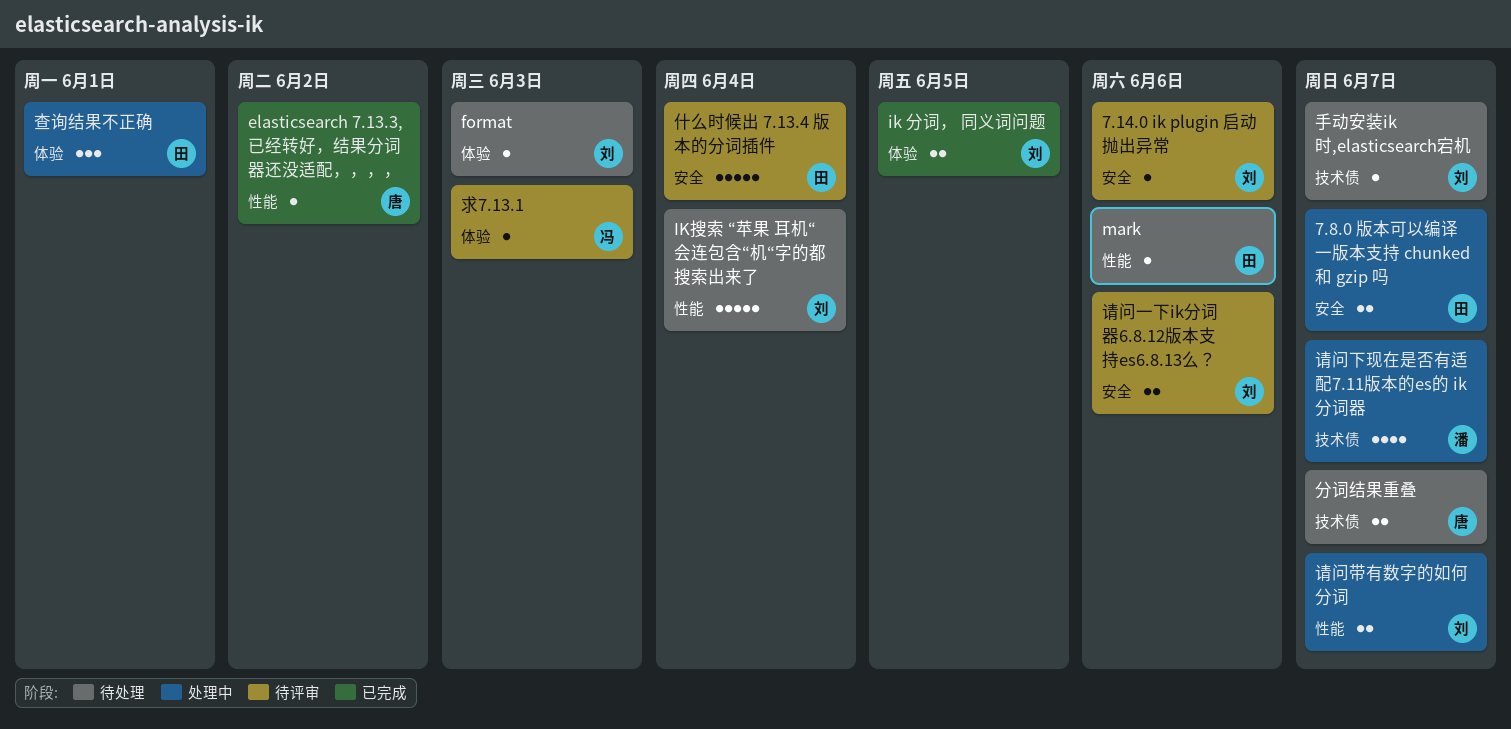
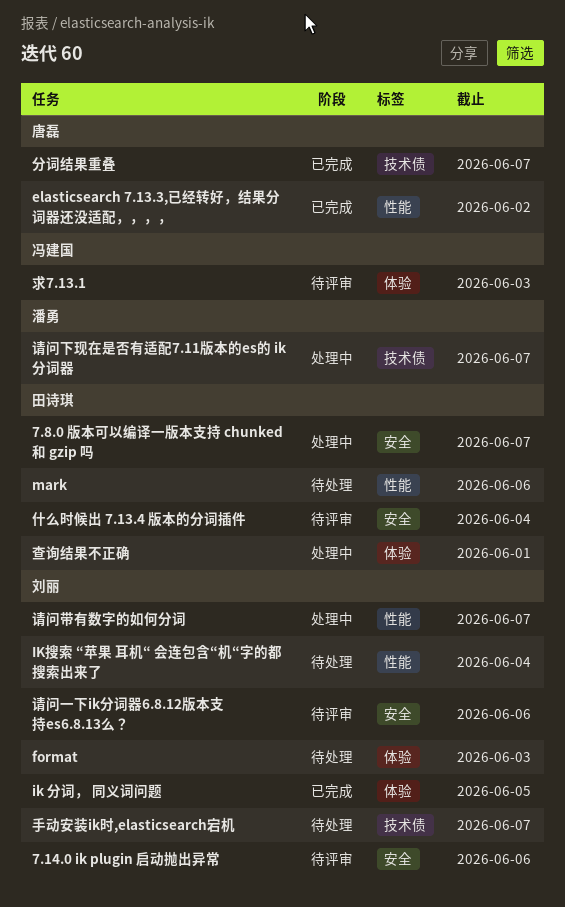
分词结果重叠, status: 待处理 -> 已完成

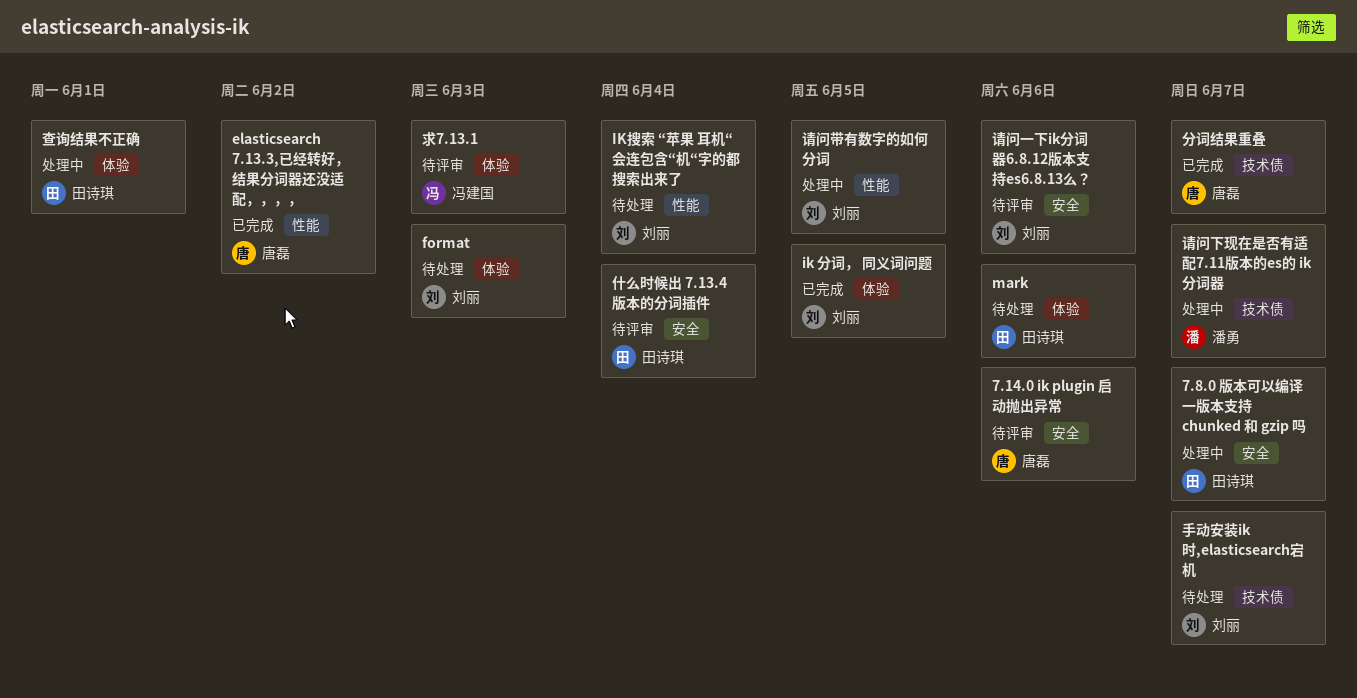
7.14.0 ik plugin 启动抛出异常, owner: 刘丽 -> 唐磊
mark, label: 性能 -> 体验
请问带有数字的如何分词, due: Jun 7 -> Jun 5

